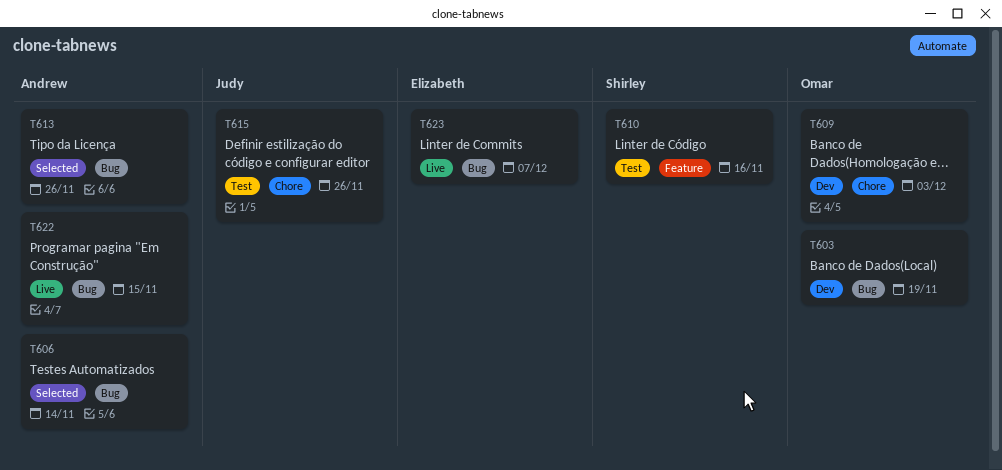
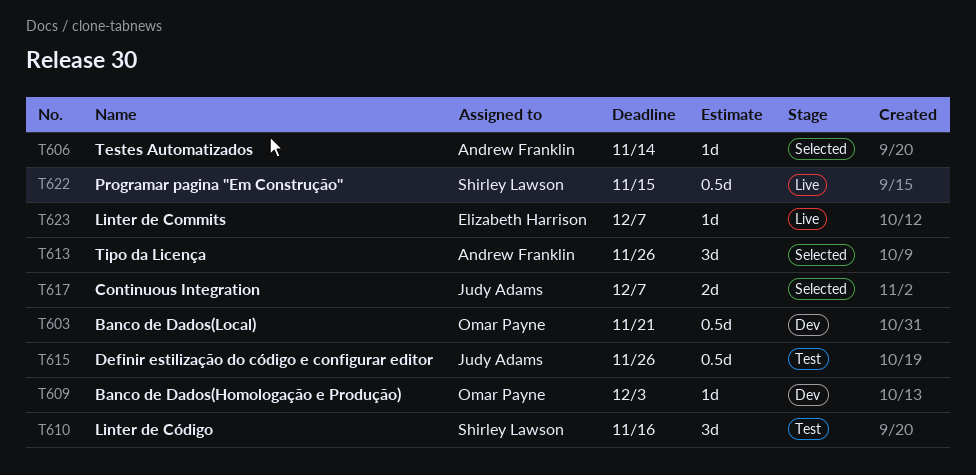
T603, due: Nov 19 -> Nov 21
T617: none -> present
T622, owner: Andrew Franklin -> Shirley Lawson

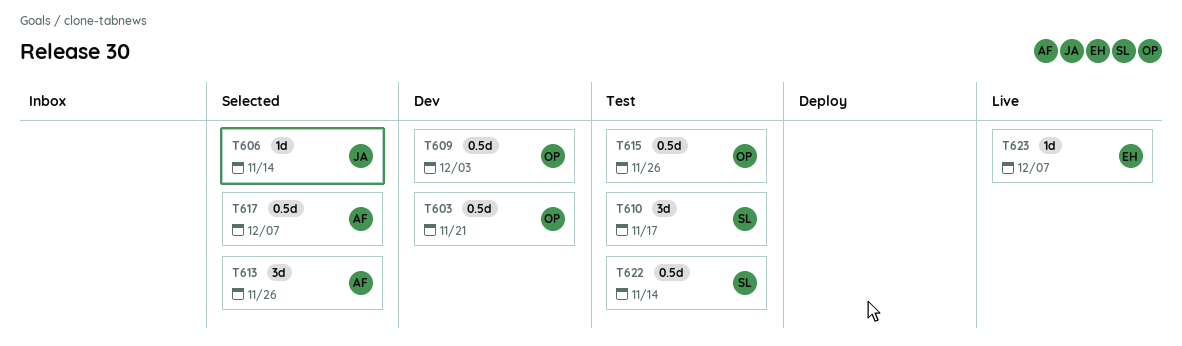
T606, owner: Andrew Franklin -> Judy Adams
T609, estimate: 1d -> 0.5d
T610, due: Nov 16 -> Nov 17
T615, owner: Judy Adams -> Omar Payne
T617, owner: Judy Adams -> Andrew Franklin
T617, estimate: 2d -> 0.5d
T622, status: Live -> Test
T622, due: Nov 15 -> Nov 14

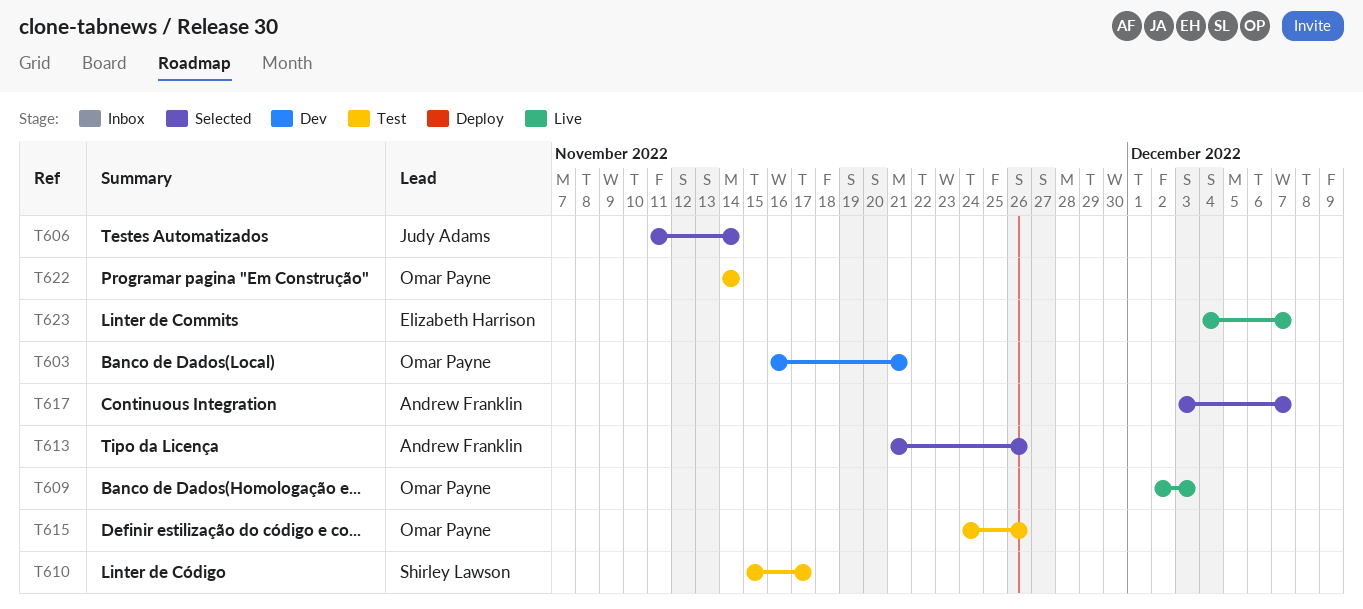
T609, status: Dev -> Live
T622, owner: Shirley Lawson -> Omar Payne

